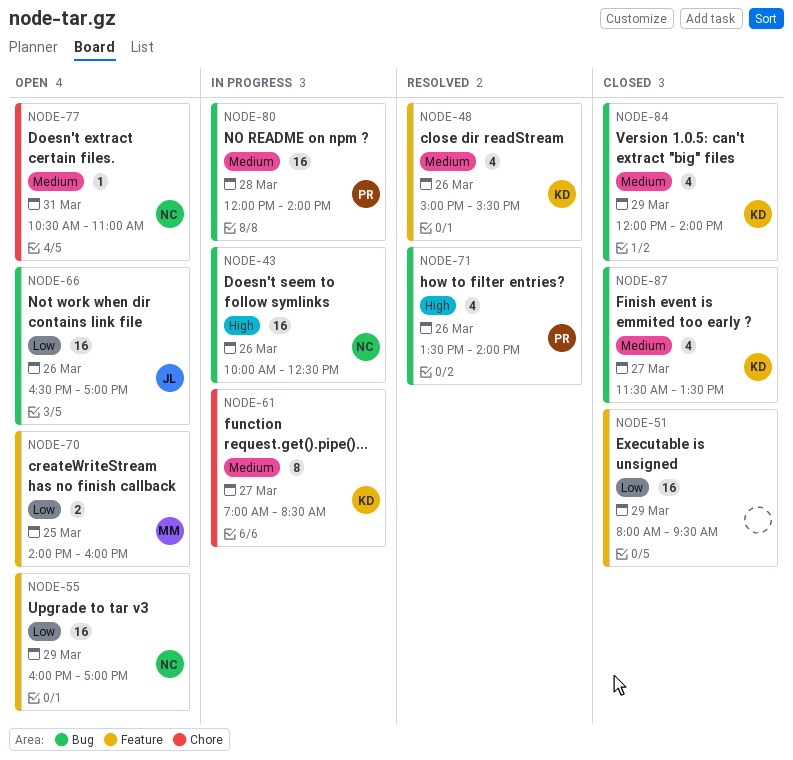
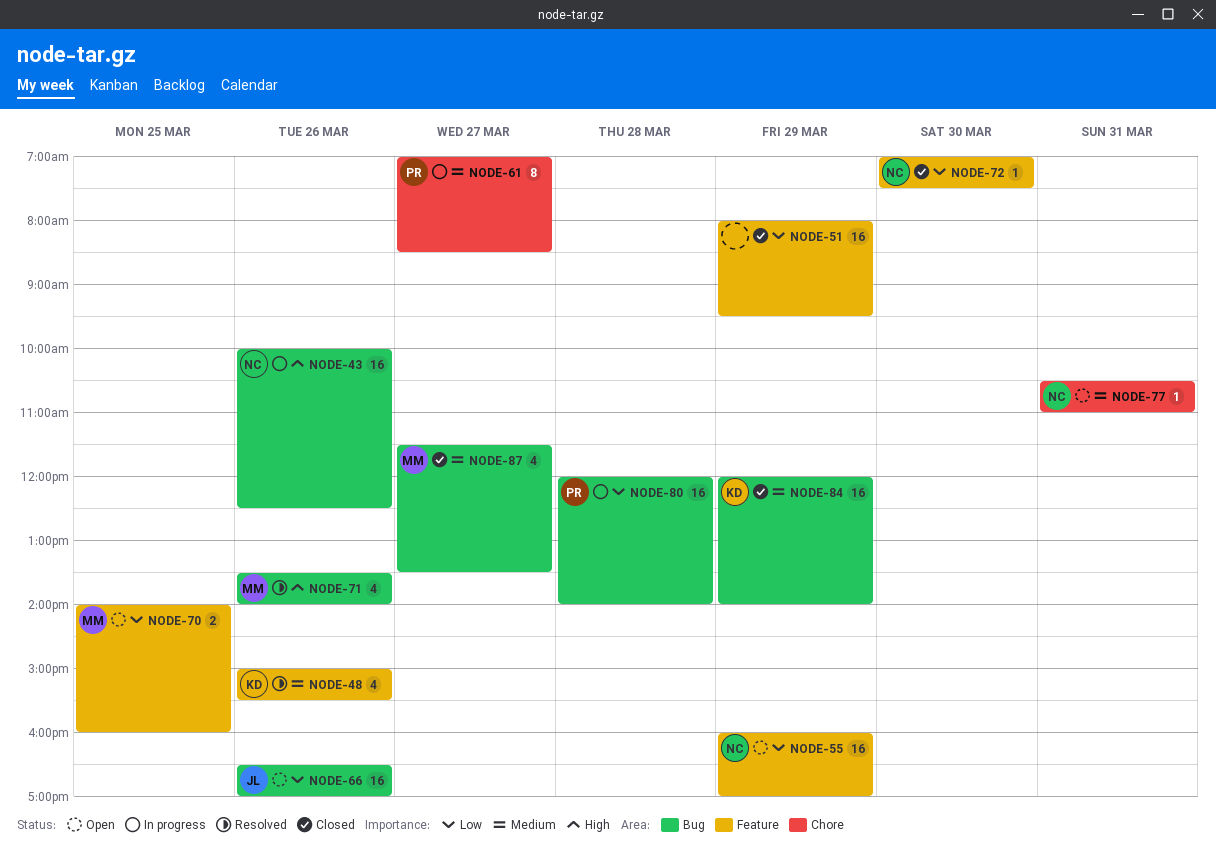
NODE-61, owner: KD -> PR
NODE-71, owner: PR -> MM
NODE-72: none -> present
NODE-80, priority: Medium -> Low
NODE-84, estimate: 4 -> 16
NODE-87, owner: KD -> MM

